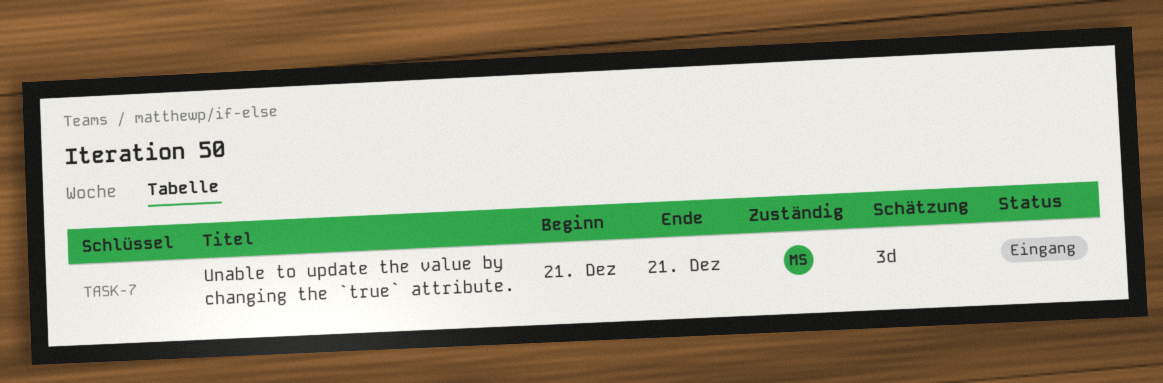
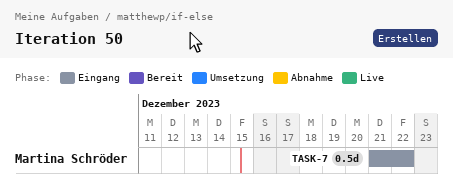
TASK-7, estimate: 3d -> 0.5d
TASK-7, due: Dec 21 -> Dec 22

